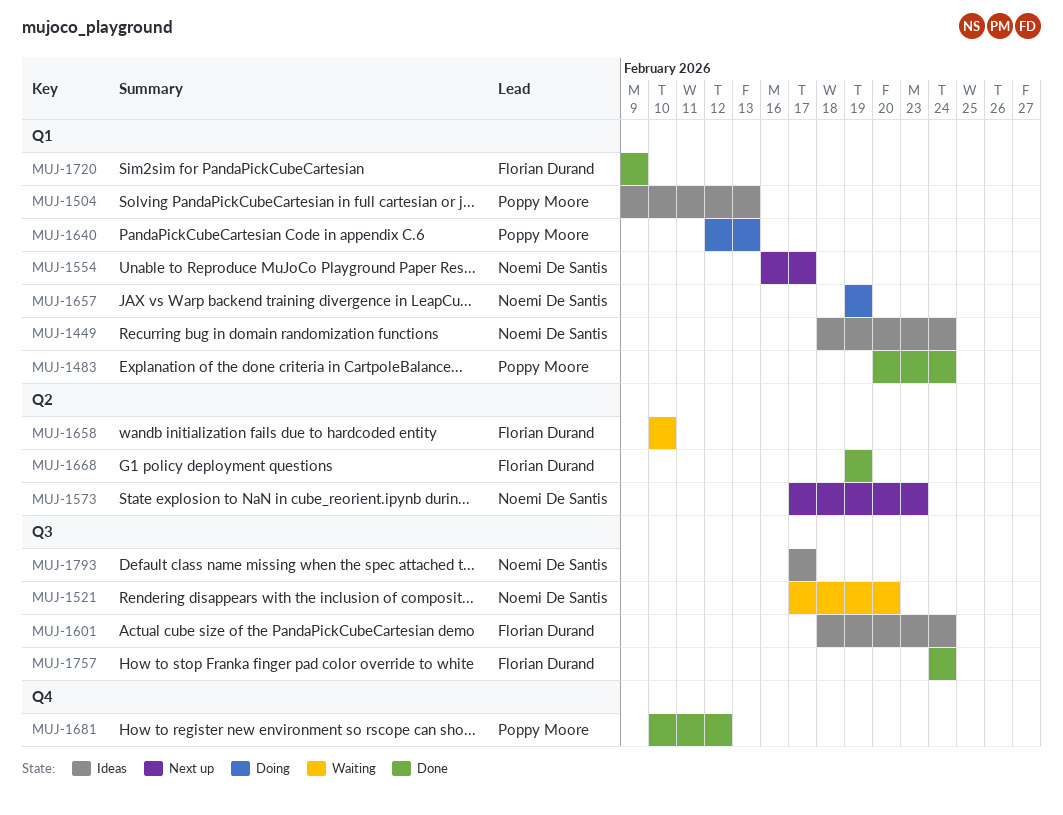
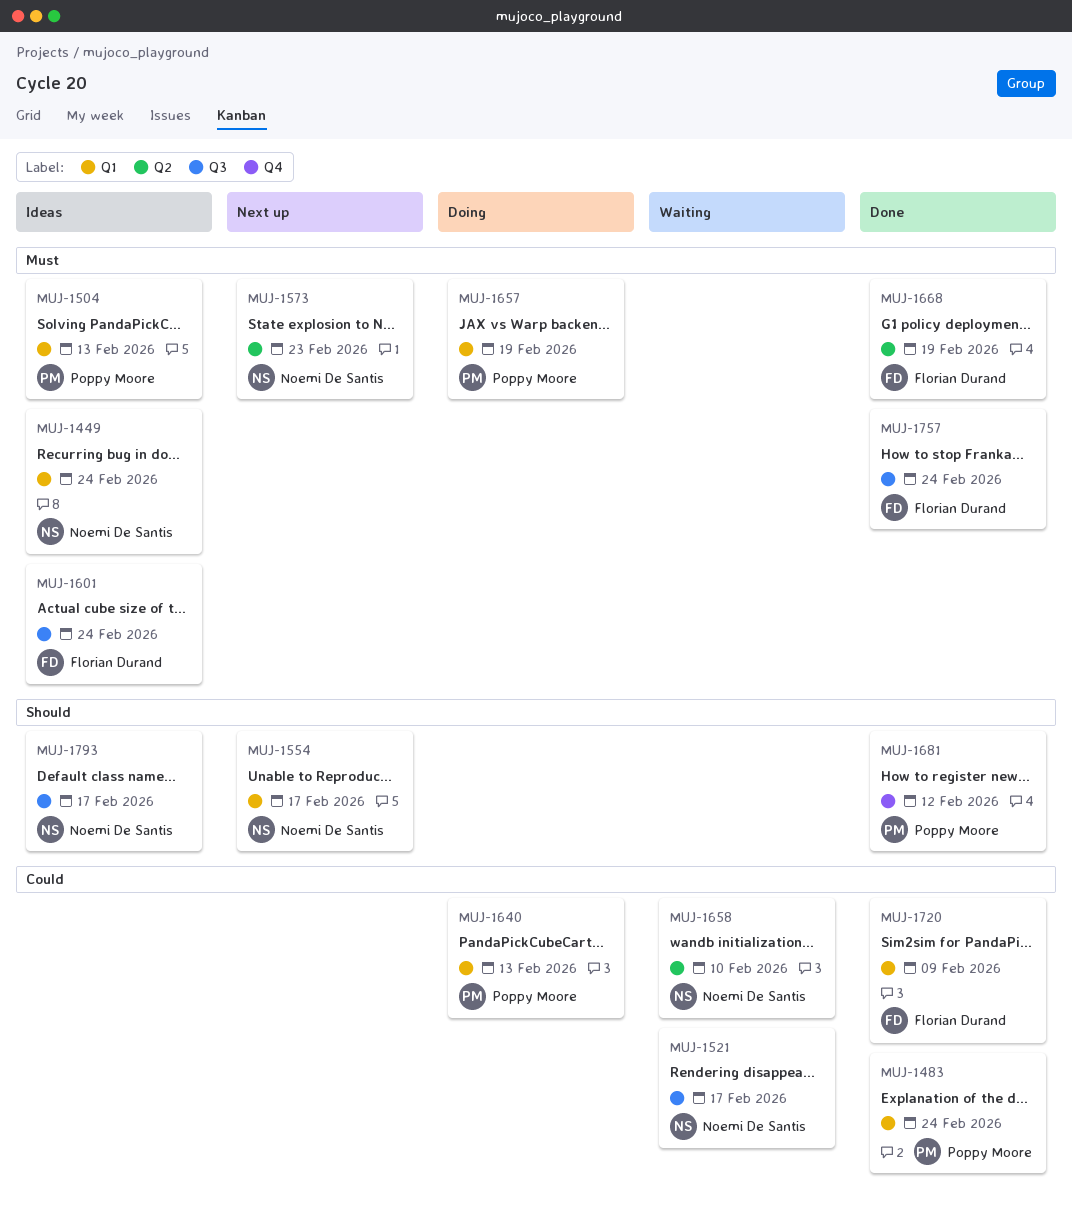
MUJ-1521, due: Feb 20 -> Feb 17
MUJ-1657, owner: Noemi De Santis -> Poppy Moore
MUJ-1658, owner: Florian Durand -> Noemi De Santis

